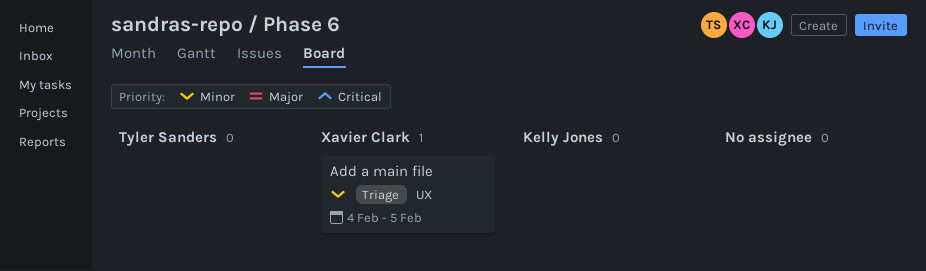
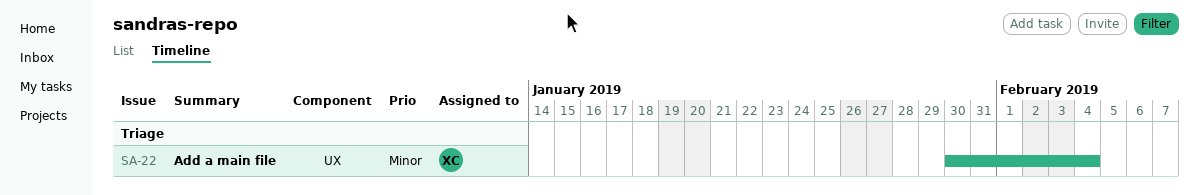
Add a main file, start: Feb 4 -> Jan 30
Add a main file, due: Feb 5 -> Feb 4

